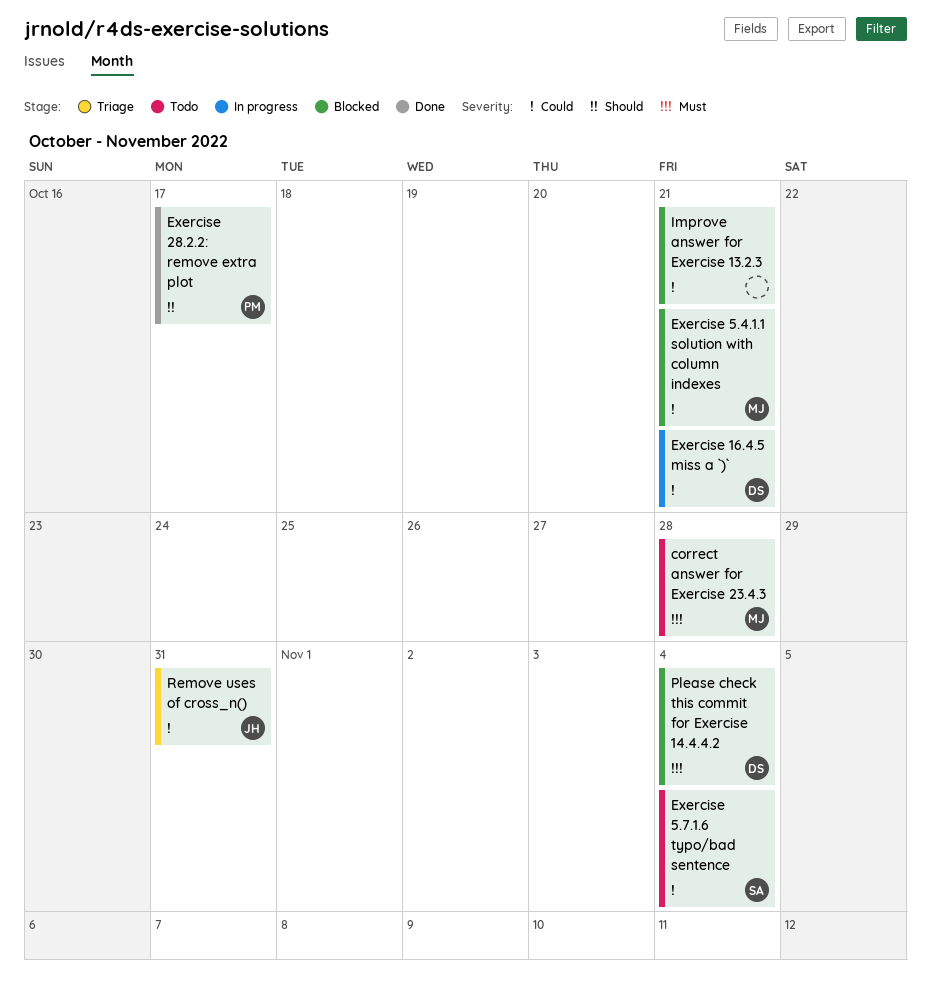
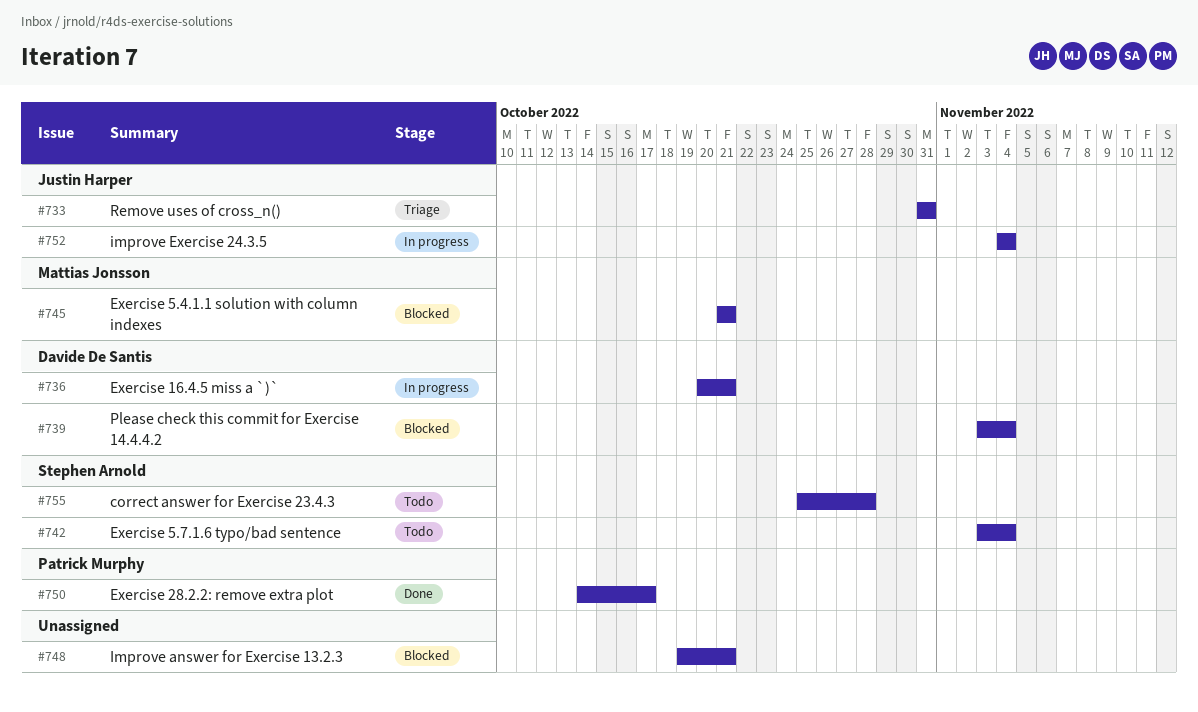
correct answer for Exercise 23.4.3, owner: Mattias Jonsson -> Stephen Arnold
improve Exercise 24.3.5: none -> present

